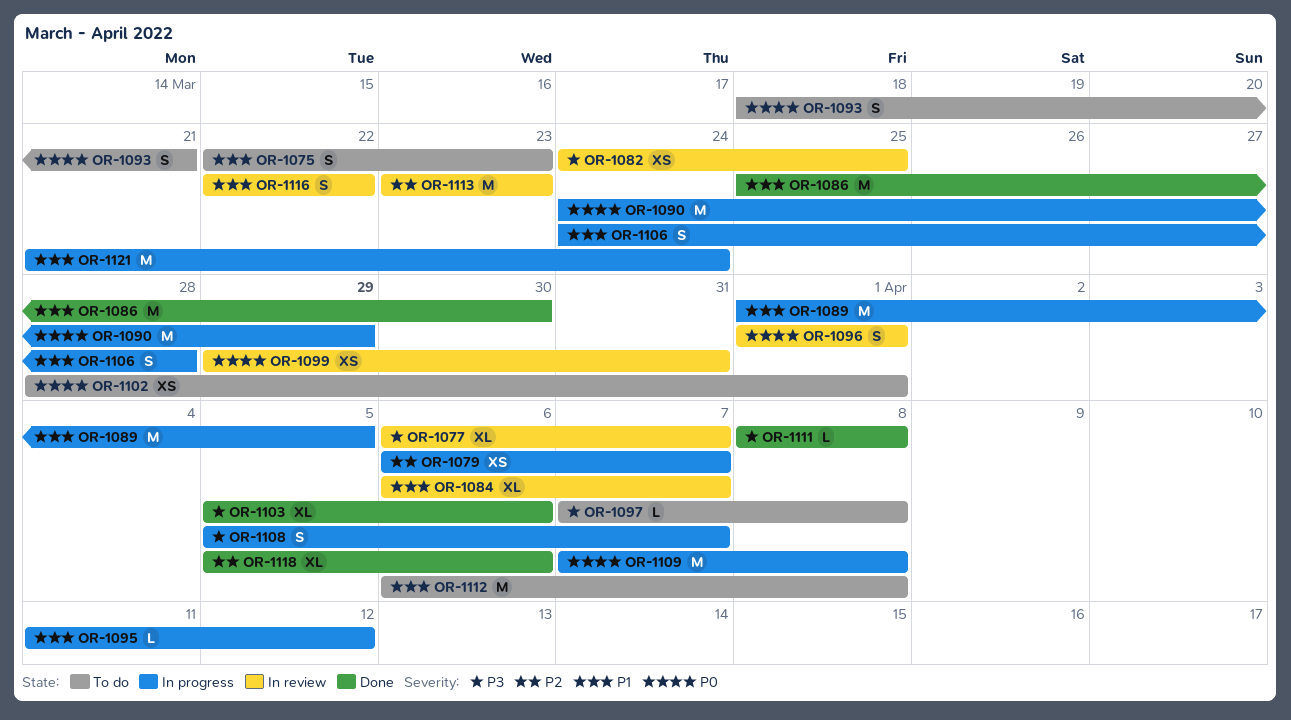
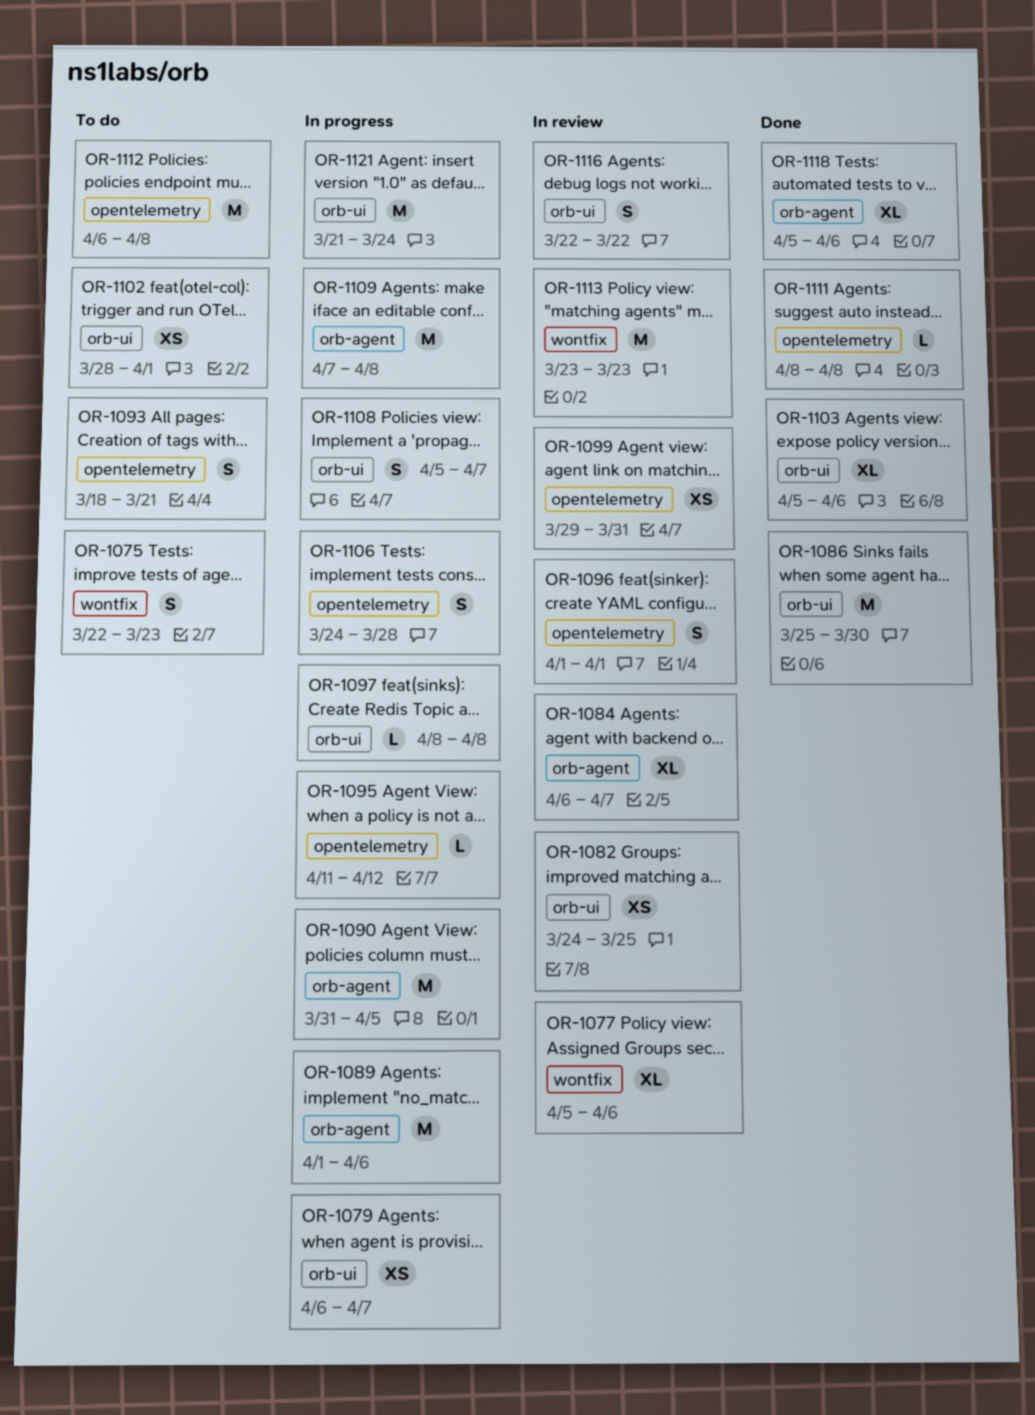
OR-1077, start: Apr 6 -> Apr 5
OR-1077, due: Apr 7 -> Apr 6
OR-1089, due: Apr 5 -> Apr 6
OR-1090, start: Mar 24 -> Mar 31
OR-1090, due: Mar 29 -> Apr 5
OR-1097, status: To do -> In progress
OR-1097, start: Apr 7 -> Apr 8

